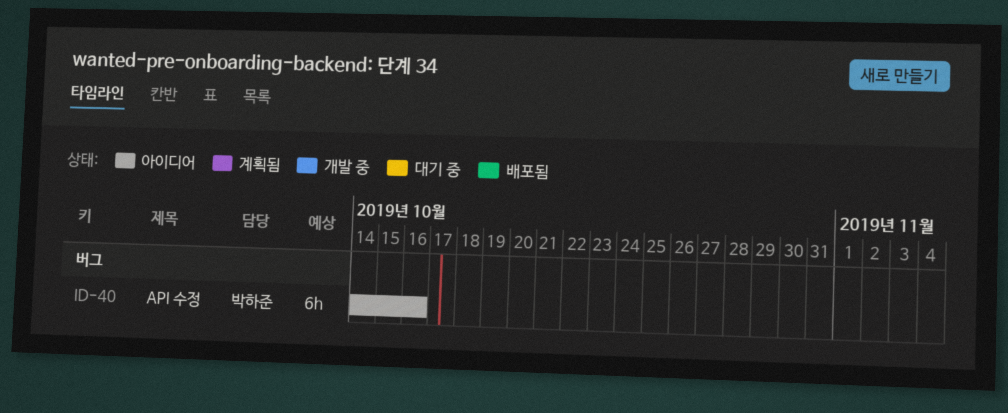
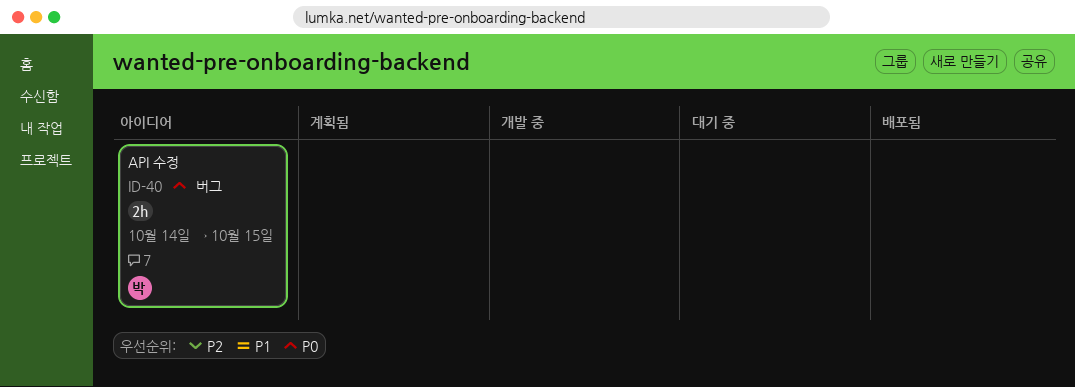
ID-40, estimate: 6h -> 2h
ID-40, due: Oct 16 -> Oct 15

